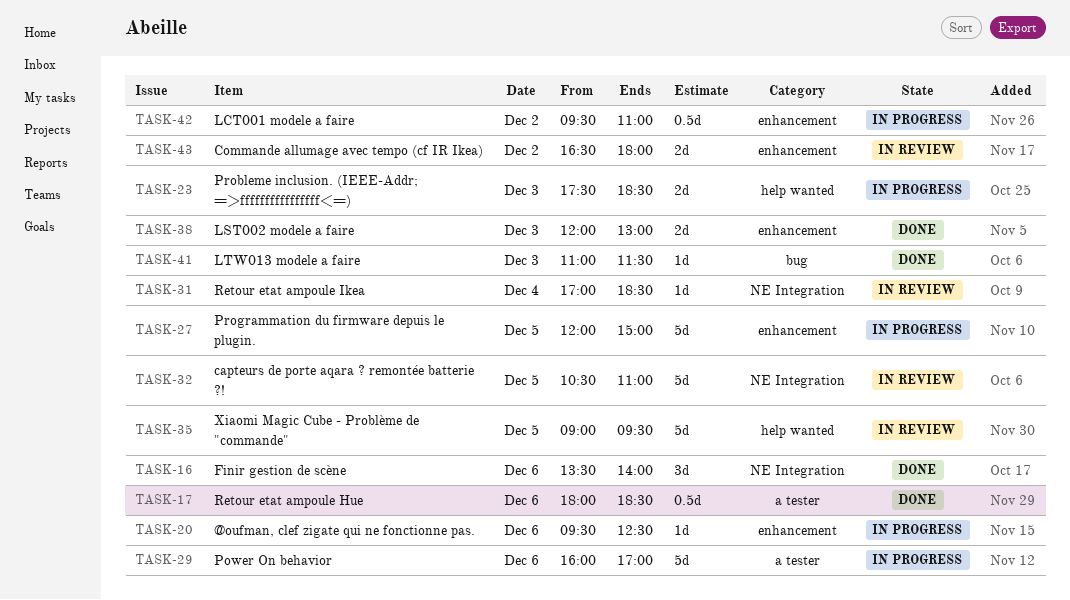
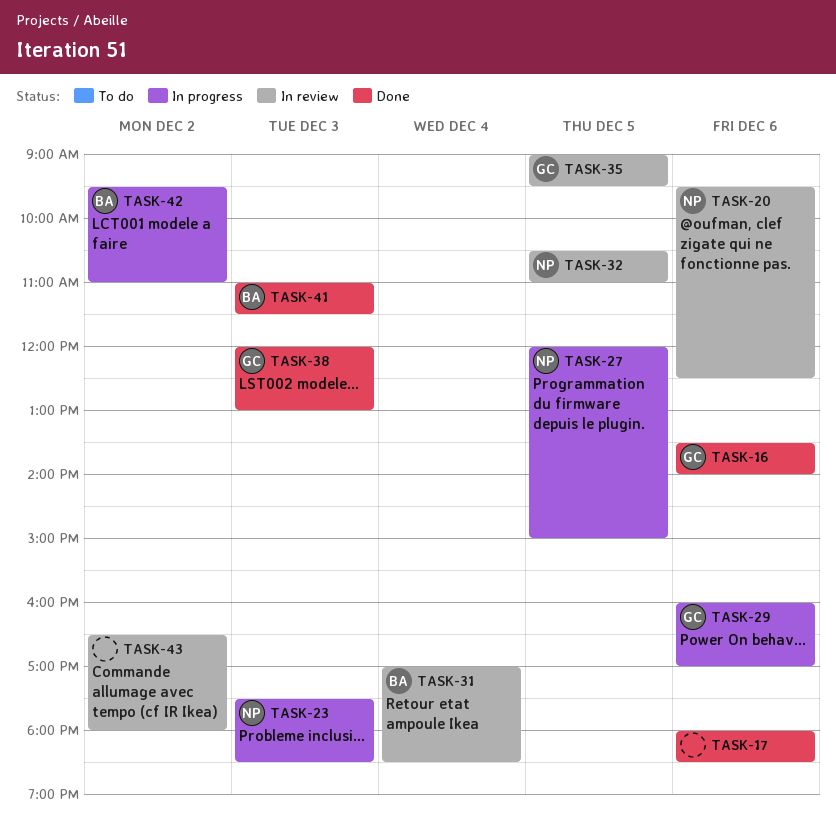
TASK-20, status: In progress -> In review

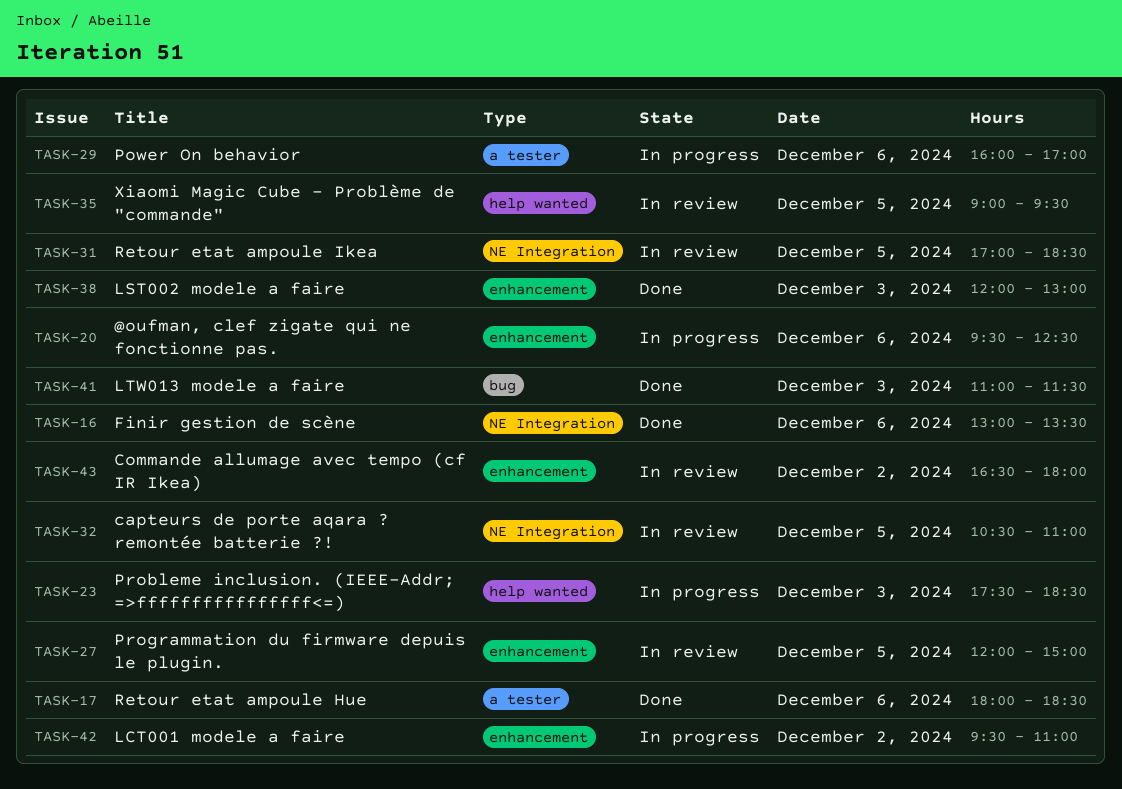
TASK-16, begins: 13:30 -> 13:00
TASK-16, ends: 14:00 -> 13:30
TASK-20, status: In review -> In progress
TASK-27, status: In progress -> In review
TASK-31, day: Dec 4 -> Dec 5

